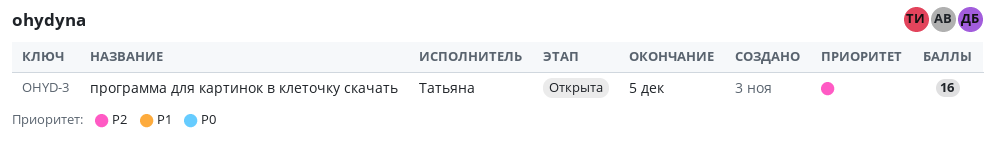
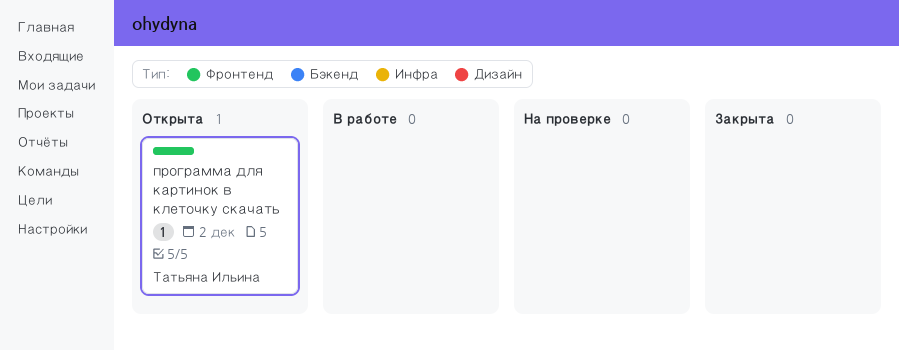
программа для картинок в клеточку скачать, estimate: 16 -> 1
программа для картинок в клеточку скачать, due: Dec 5 -> Dec 2

